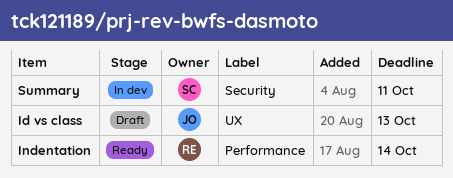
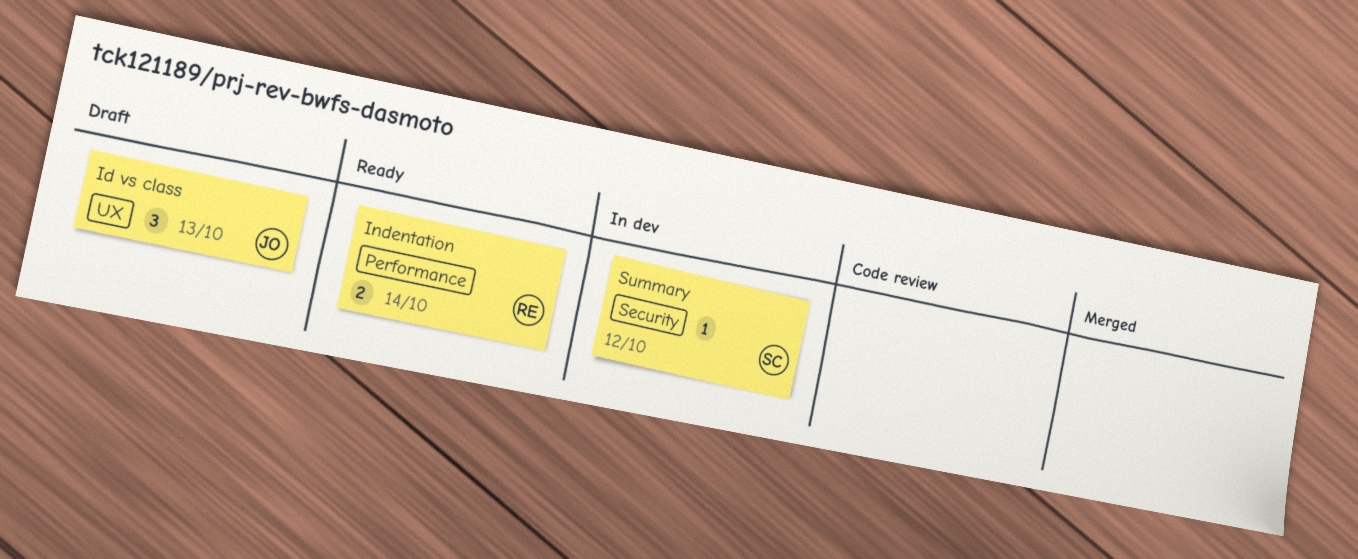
Summary, due: Oct 11 -> Oct 12

